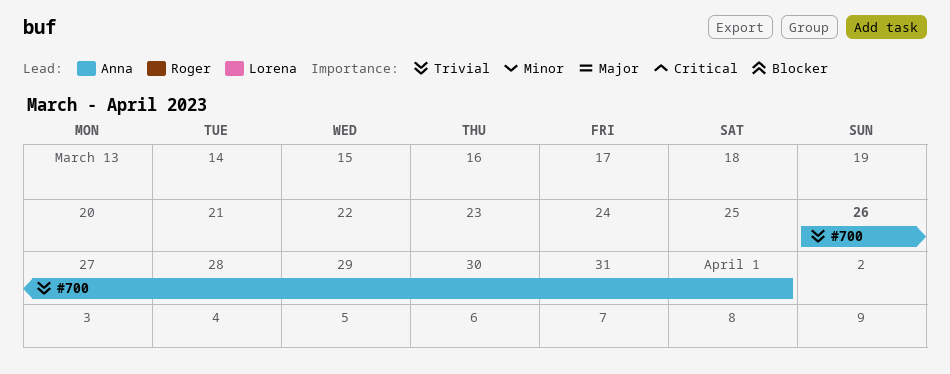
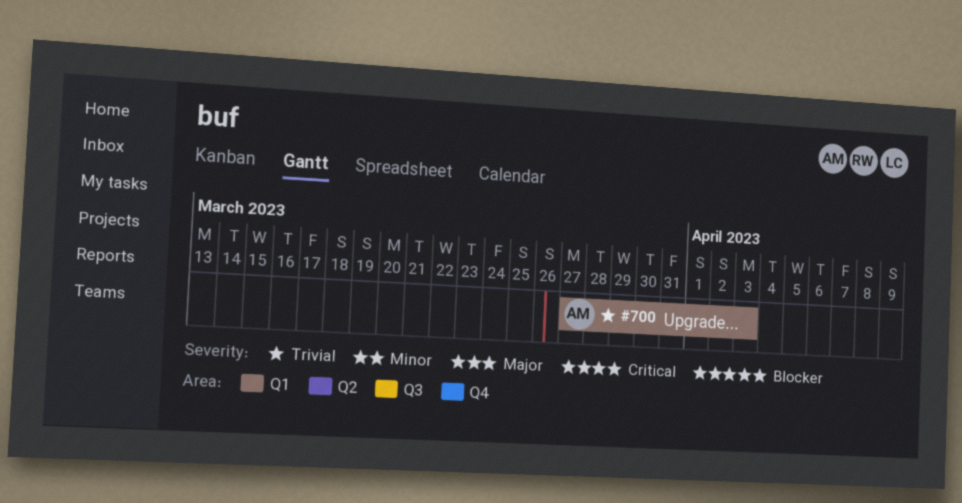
#700, start: Mar 26 -> Mar 27
#700, due: Apr 1 -> Apr 3

